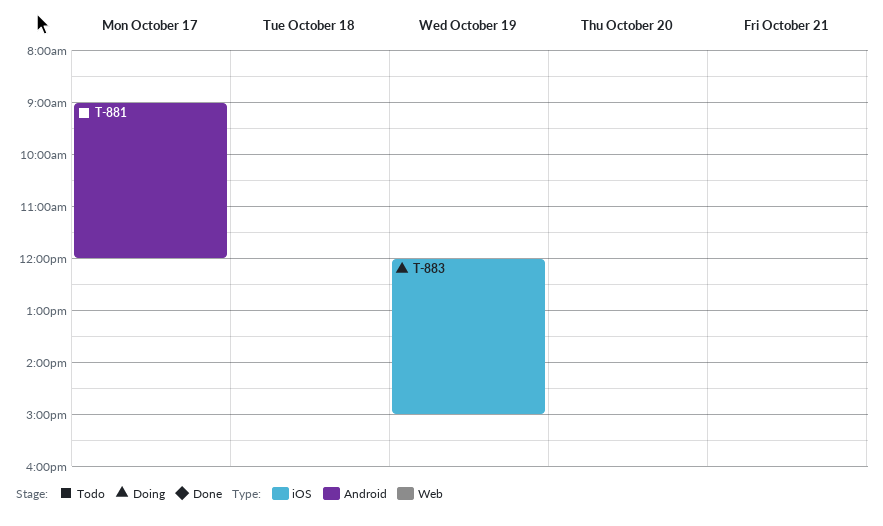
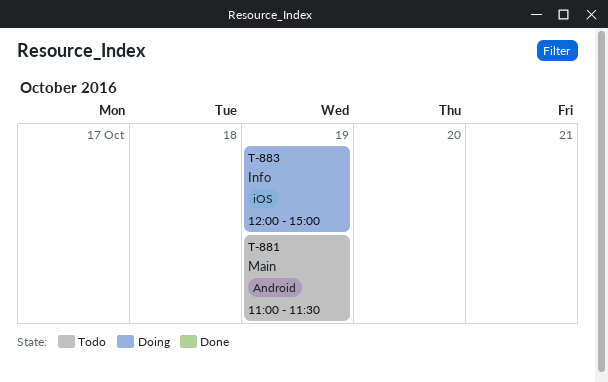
T-881, day: Oct 17 -> Oct 19
T-881, begins: 09:00 -> 11:00
T-881, ends: 12:00 -> 11:30

